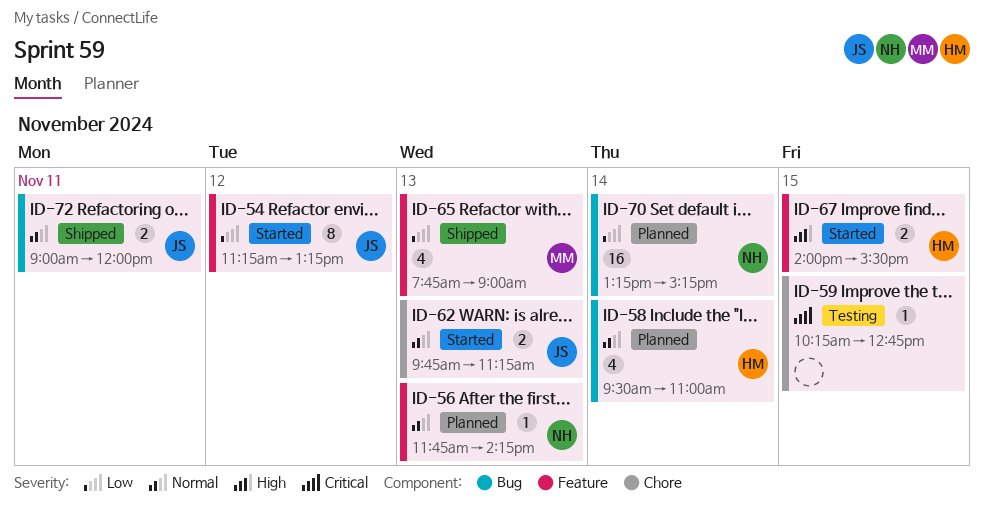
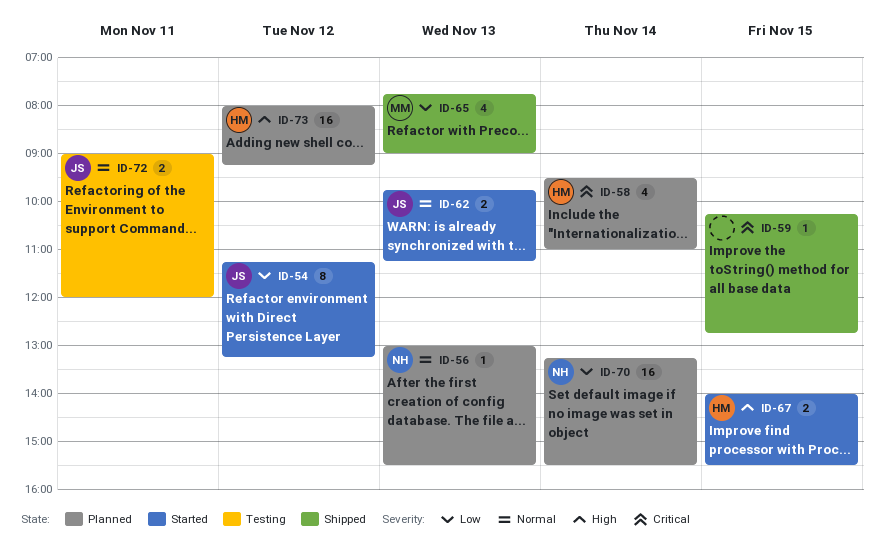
ID-56, begins: 11:45 -> 13:00
ID-56, ends: 14:15 -> 15:30
ID-58, priority: Normal -> Critical
ID-59, status: Testing -> Shipped
ID-70, ends: 15:15 -> 15:30
ID-72, status: Shipped -> Testing
ID-73: none -> present

